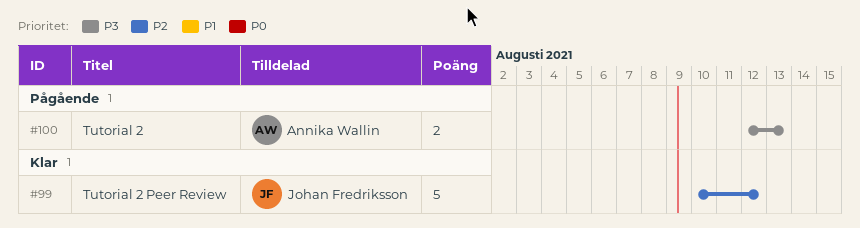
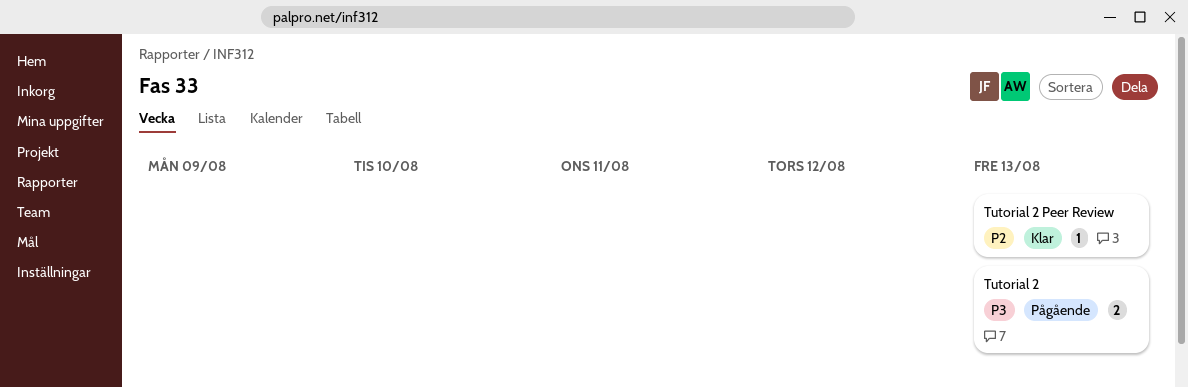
Tutorial 2 Peer Review, estimate: 5 -> 1
Tutorial 2 Peer Review, due: Aug 12 -> Aug 13

